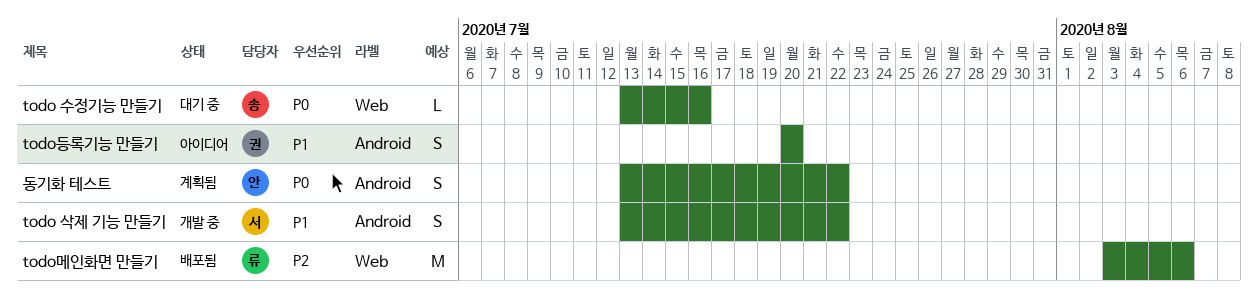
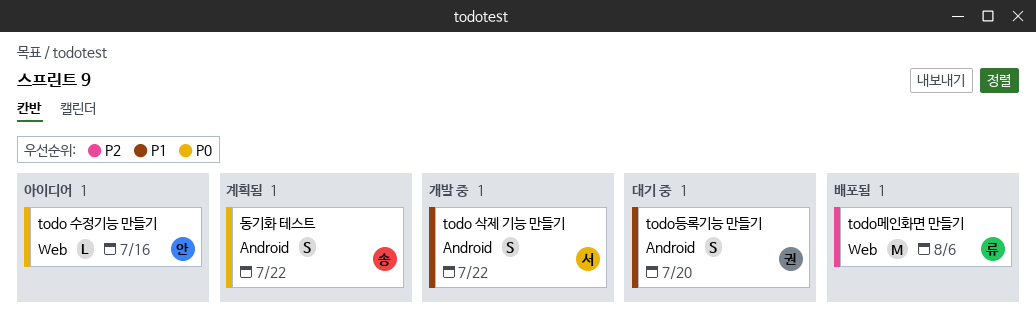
todo 수정기능 만들기, status: 대기 중 -> 아이디어
todo 수정기능 만들기, owner: 송 -> 안
todo등록기능 만들기, status: 아이디어 -> 대기 중
동기화 테스트, owner: 안 -> 송

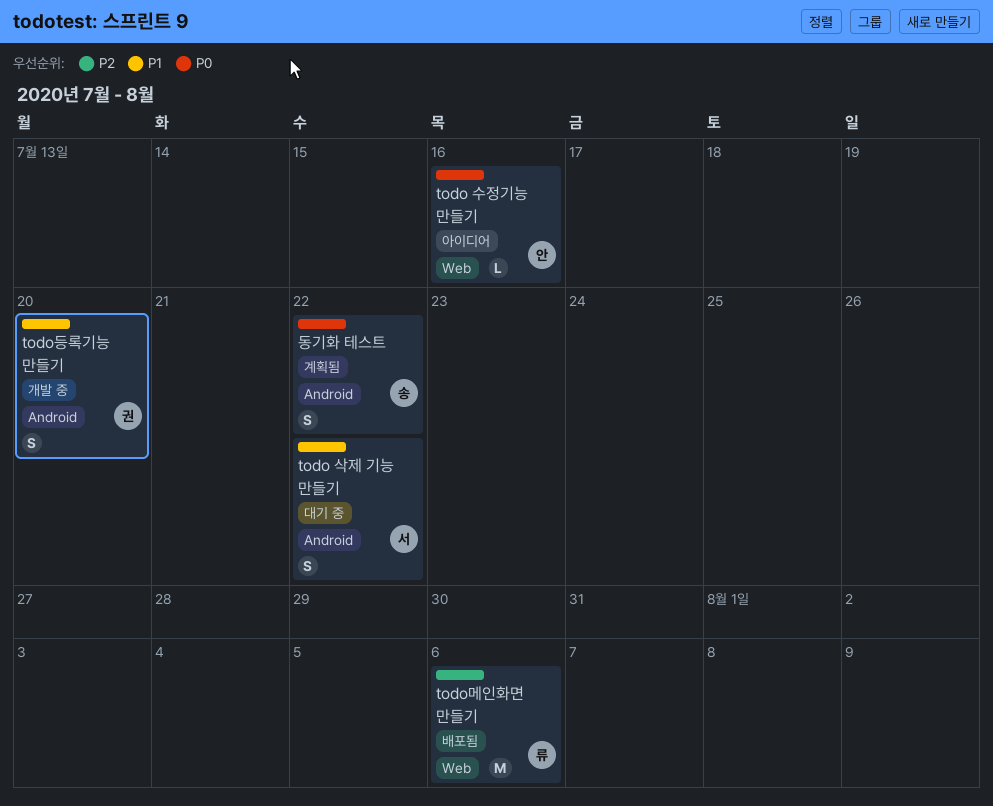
todo 삭제 기능 만들기, status: 개발 중 -> 대기 중
todo등록기능 만들기, status: 대기 중 -> 개발 중

